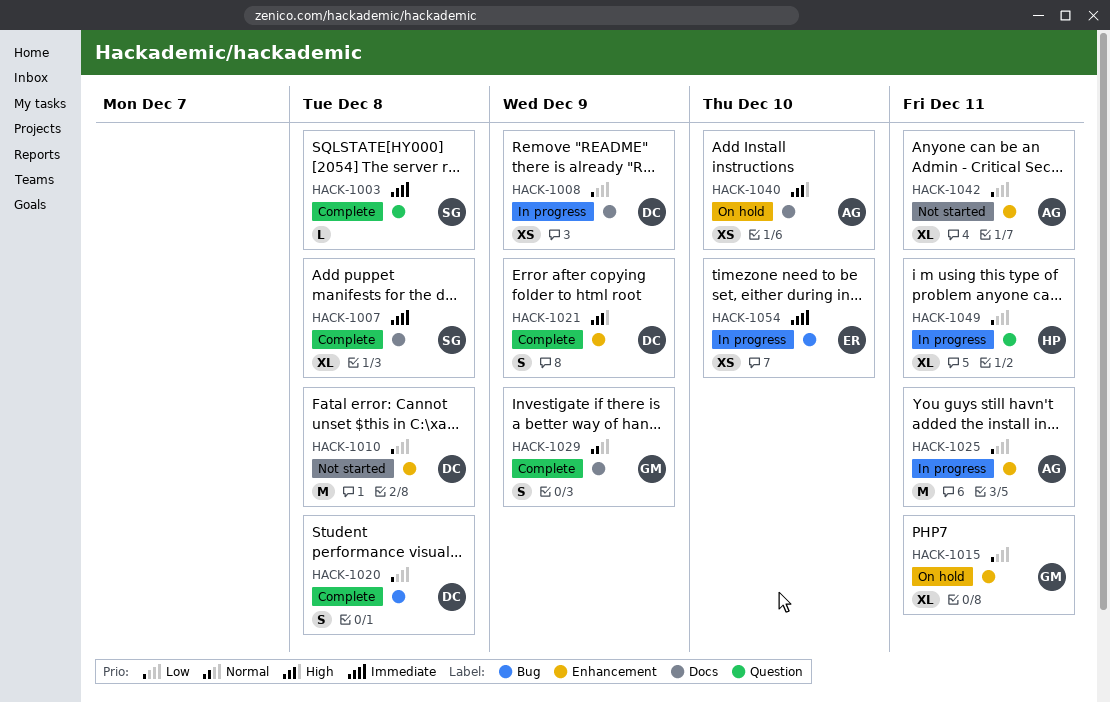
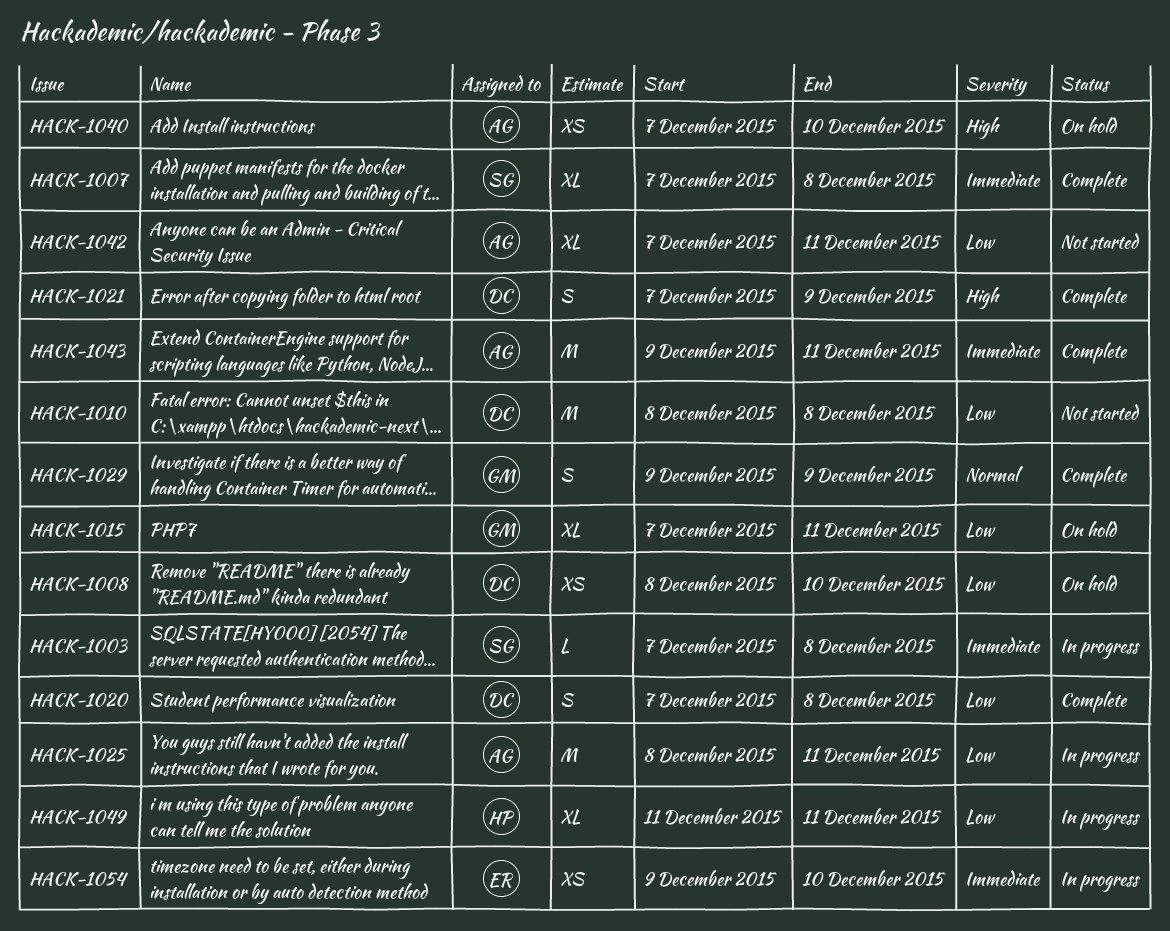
HACK-1003, status: Complete -> In progress
HACK-1008, status: In progress -> On hold
HACK-1008, due: Dec 9 -> Dec 10
HACK-1043: none -> present

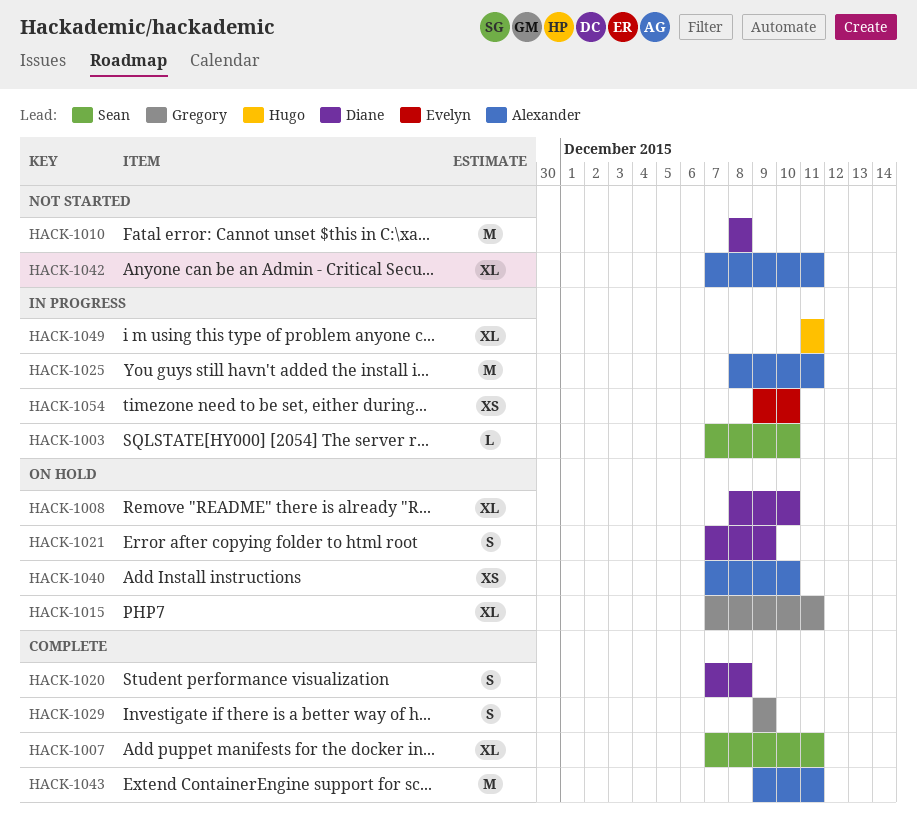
HACK-1003, due: Dec 8 -> Dec 10
HACK-1007, due: Dec 8 -> Dec 11
HACK-1008, estimate: XS -> XL
HACK-1021, status: Complete -> On hold

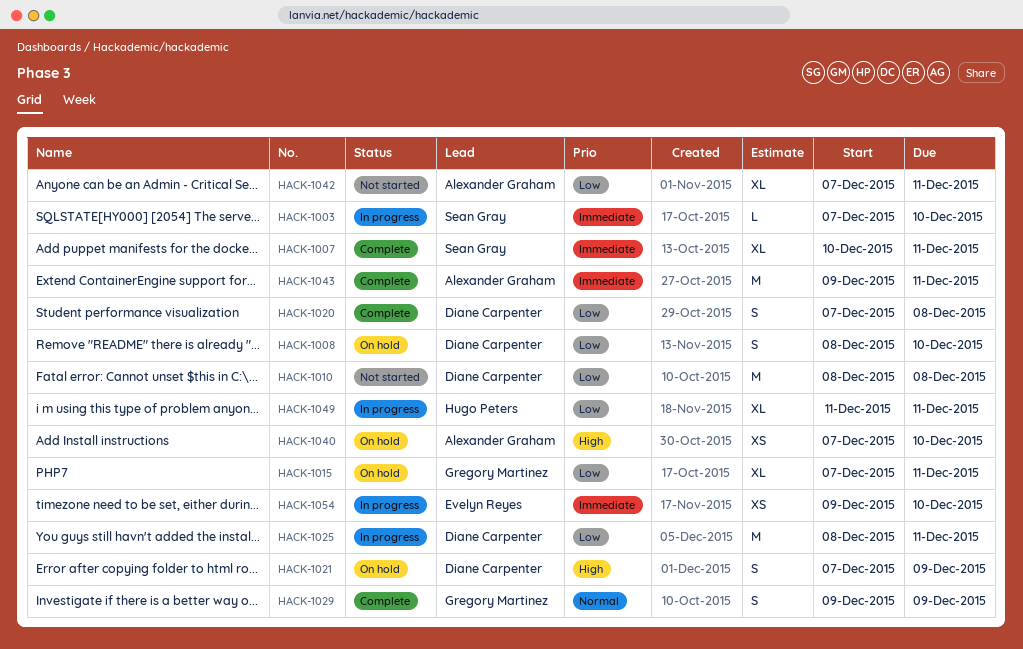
HACK-1007, start: Dec 7 -> Dec 10
HACK-1008, estimate: XL -> S
HACK-1025, owner: Alexander Graham -> Diane Carpenter

